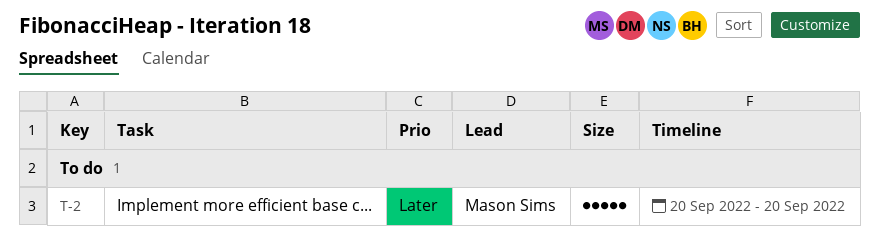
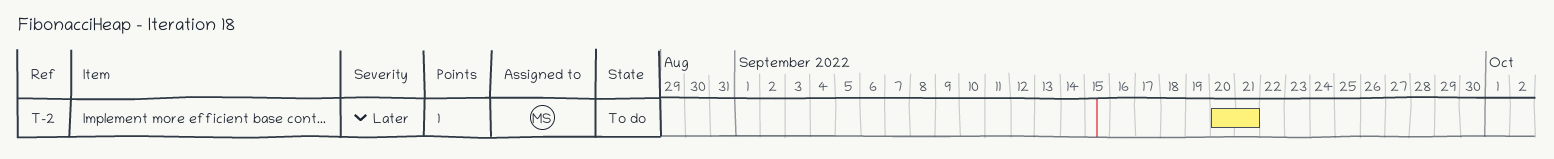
T-2, estimate: 5 -> 1
T-2, due: Sep 20 -> Sep 21

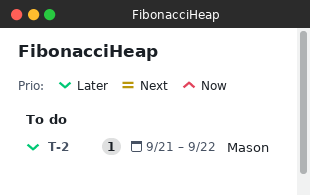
T-2, start: Sep 20 -> Sep 21
T-2, due: Sep 21 -> Sep 22

